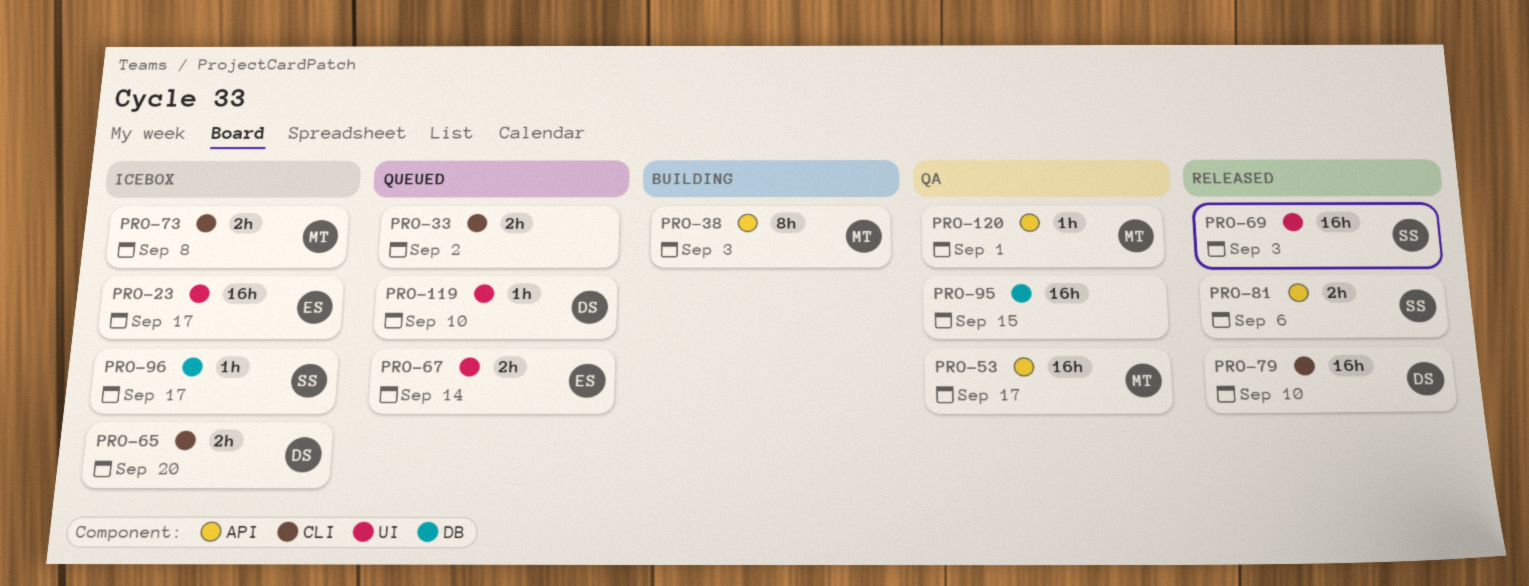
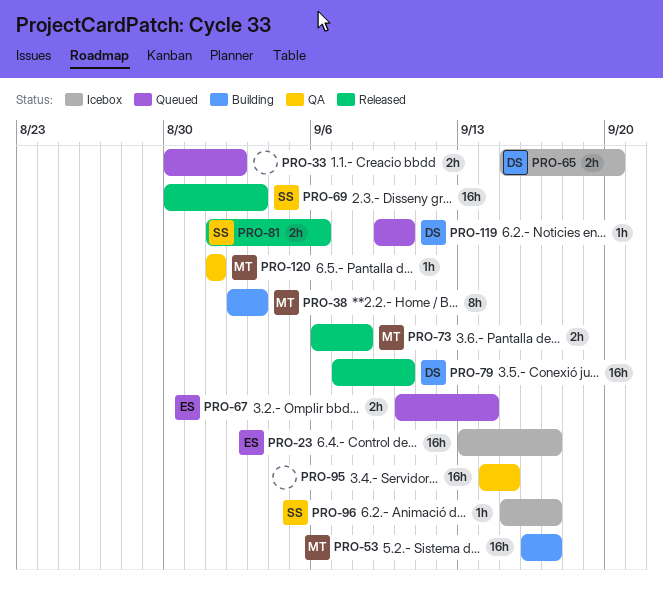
PRO-53, status: QA -> Building
PRO-73, status: Icebox -> Released

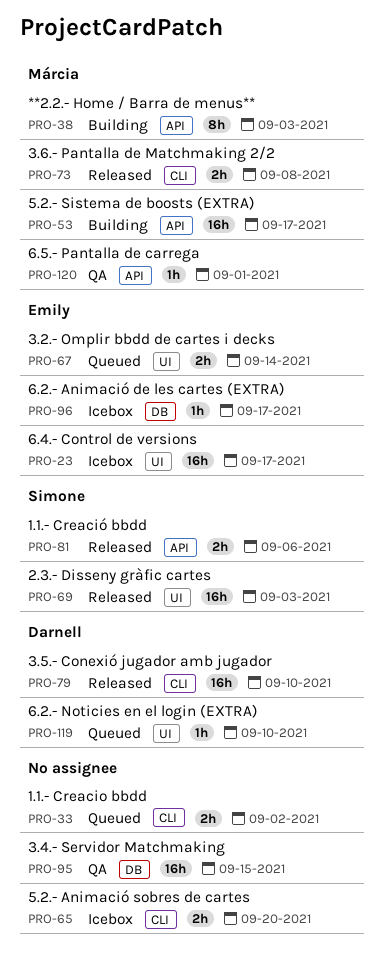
PRO-65, owner: Darnell -> none
PRO-96, owner: Simone -> Emily

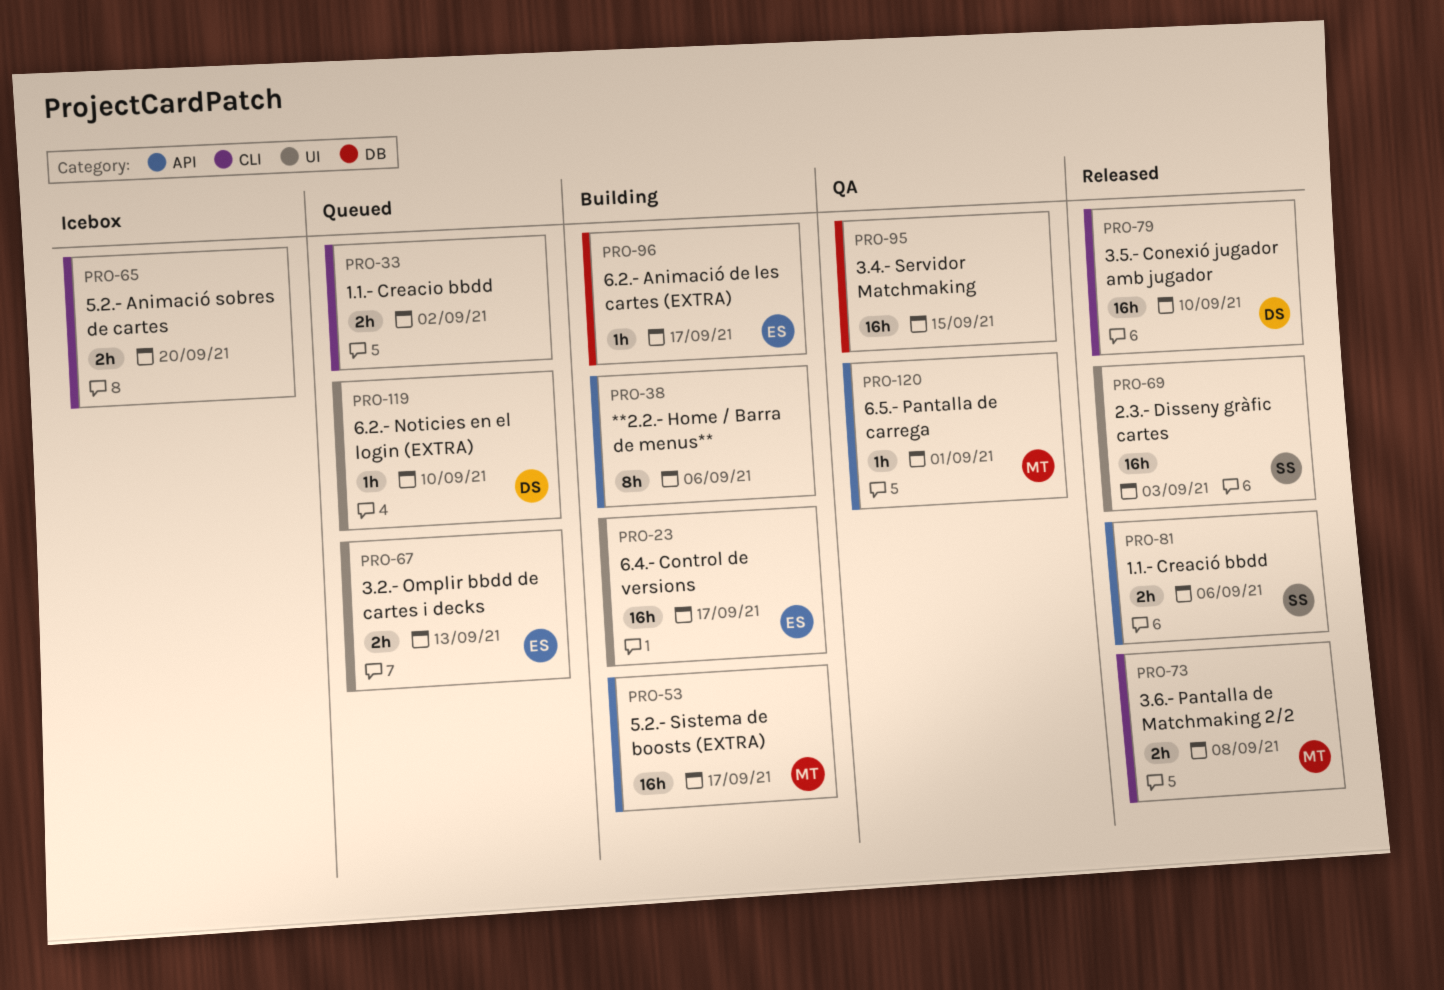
PRO-23, status: Icebox -> Building
PRO-38, owner: Márcia -> none
PRO-38, due: Sep 3 -> Sep 6
PRO-67, due: Sep 14 -> Sep 13
PRO-96, status: Icebox -> Building

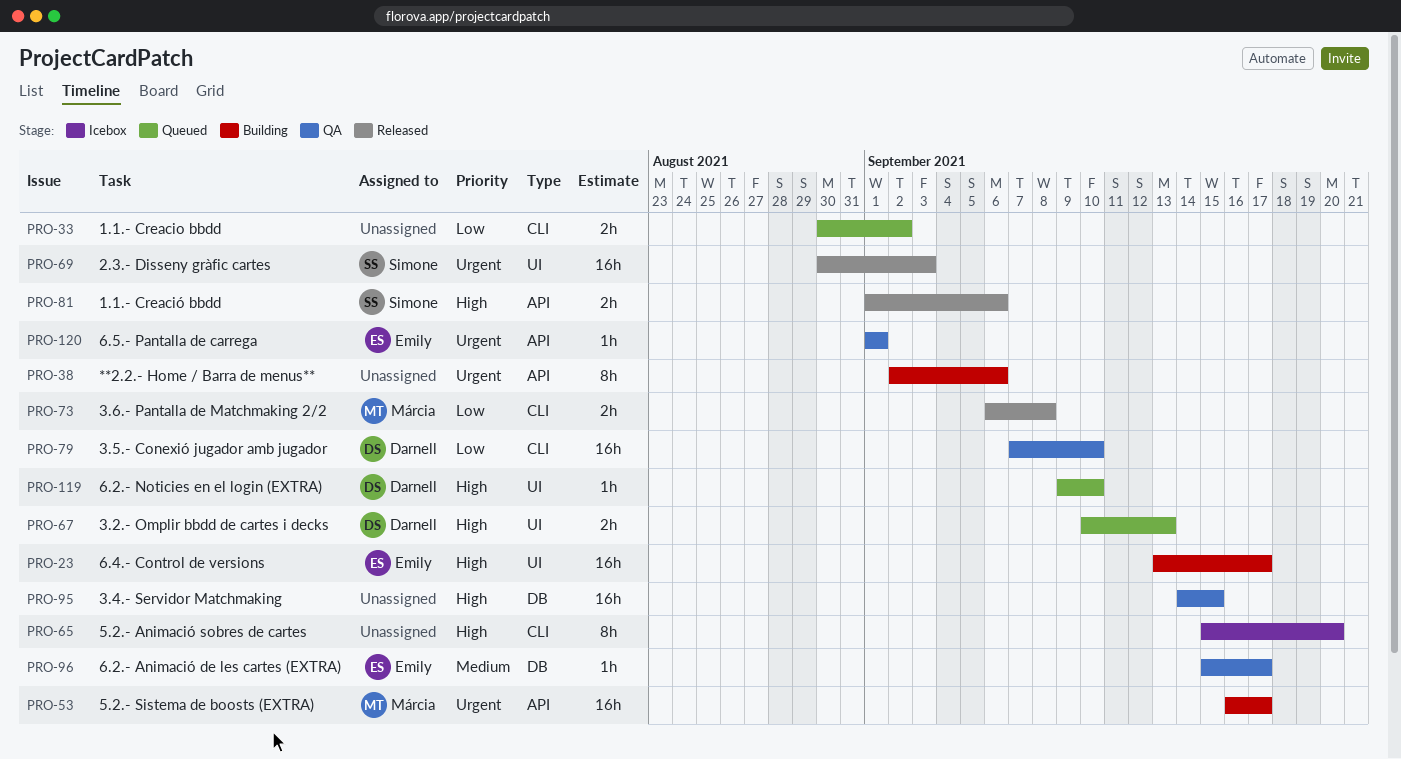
PRO-65, estimate: 2h -> 8h
PRO-67, owner: Emily -> Darnell
PRO-79, status: Released -> QA
PRO-96, status: Building -> QA
PRO-120, owner: Márcia -> Emily

